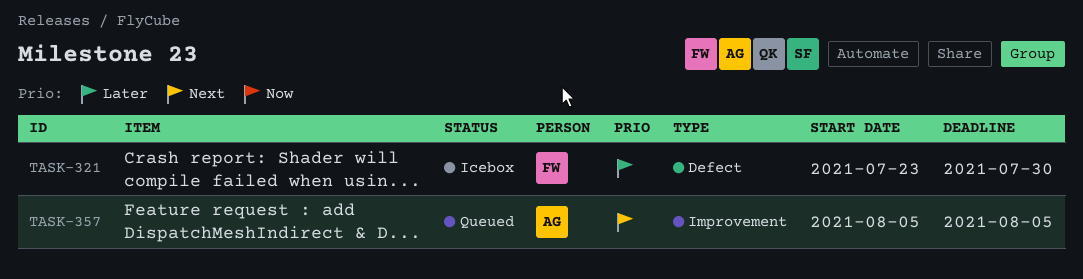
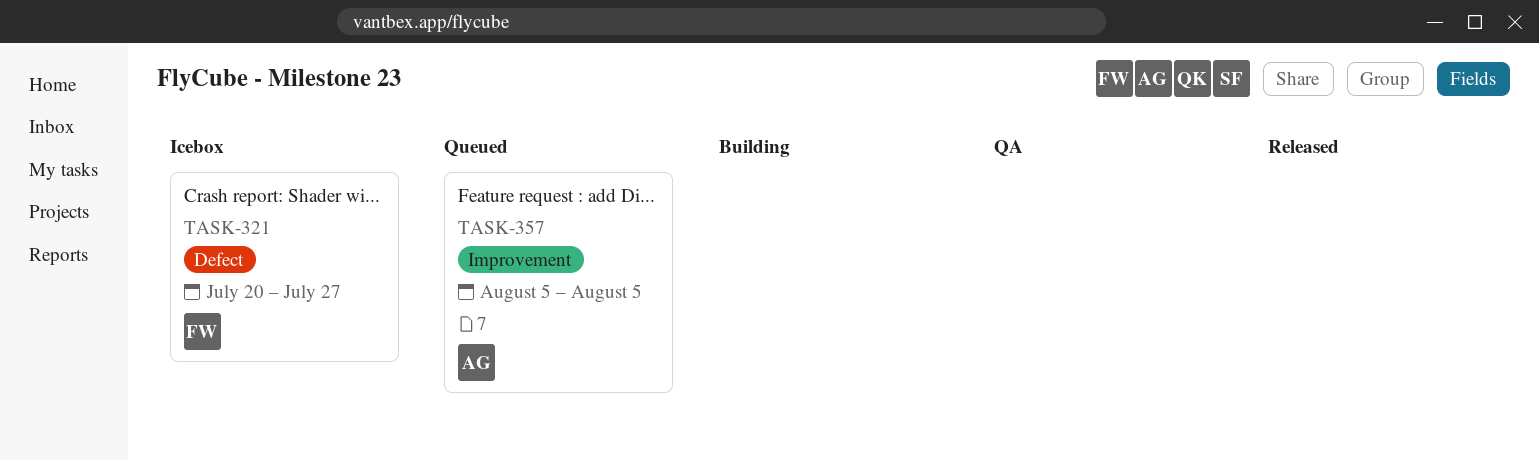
TASK-321, start: Jul 23 -> Jul 20
TASK-321, due: Jul 30 -> Jul 27

